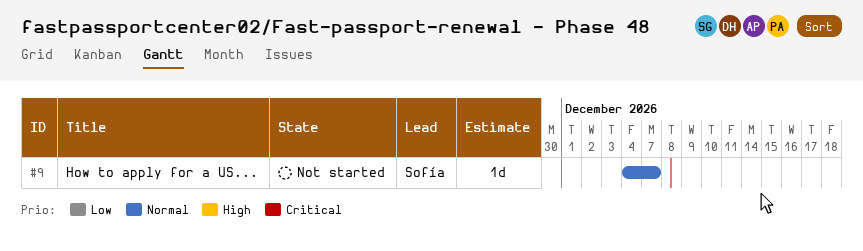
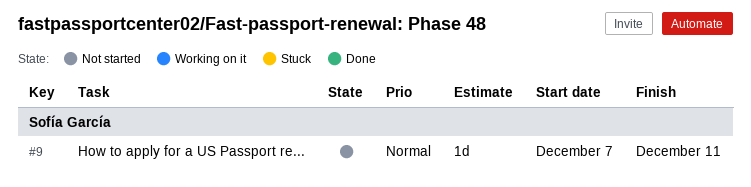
#9, start: Dec 4 -> Dec 7
#9, due: Dec 7 -> Dec 11

